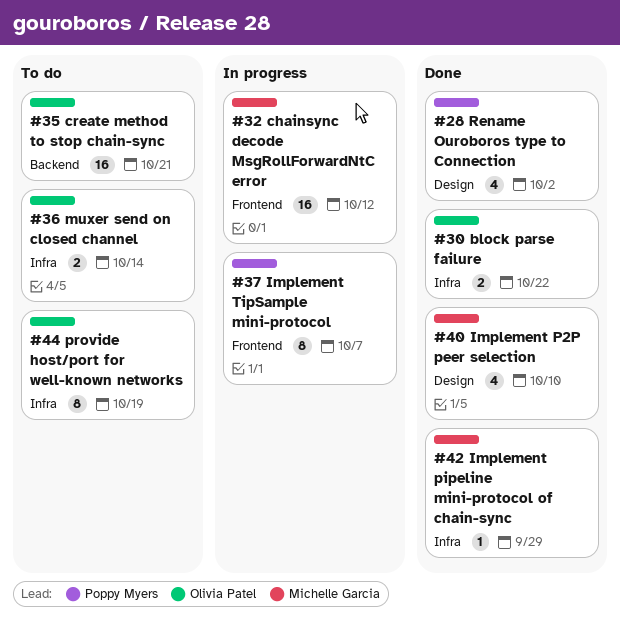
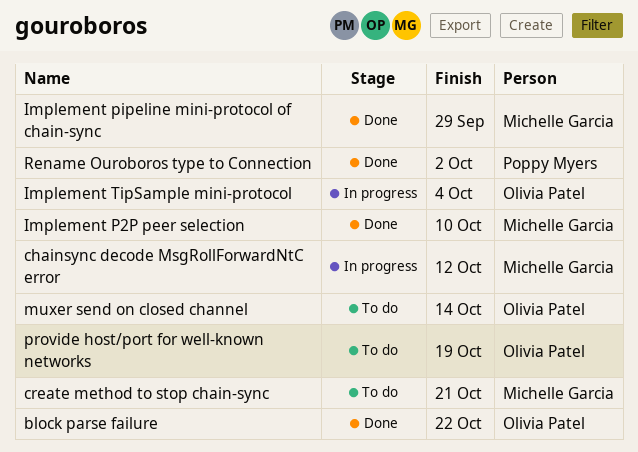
create method to stop chain-sync, owner: Olivia Patel -> Michelle Garcia
Implement TipSample mini-protocol, owner: Poppy Myers -> Olivia Patel
Implement TipSample mini-protocol, due: Oct 7 -> Oct 4

